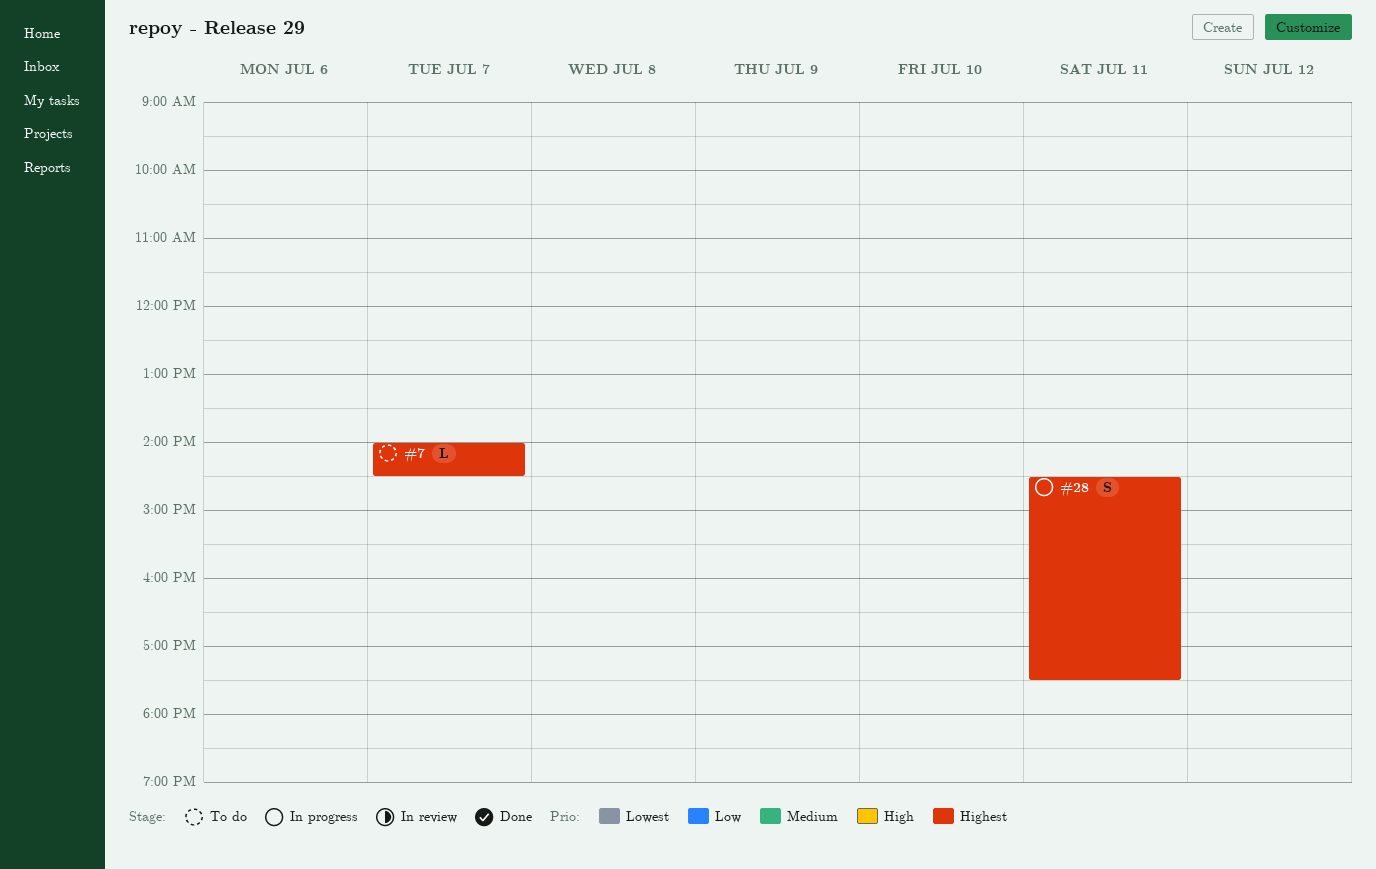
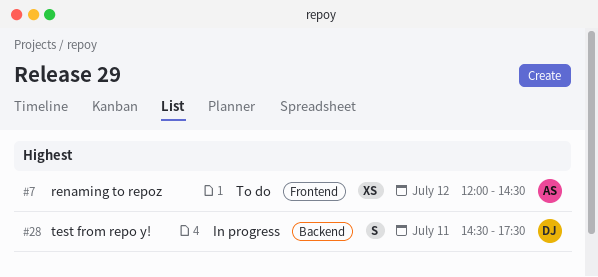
#7, estimate: L -> XS
#7, day: Jul 7 -> Jul 12
#7, begins: 14:00 -> 12:00

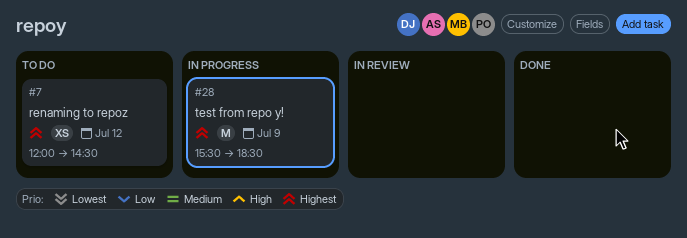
#28, estimate: S -> M
#28, day: Jul 11 -> Jul 9
#28, begins: 14:30 -> 15:30
#28, ends: 17:30 -> 18:30

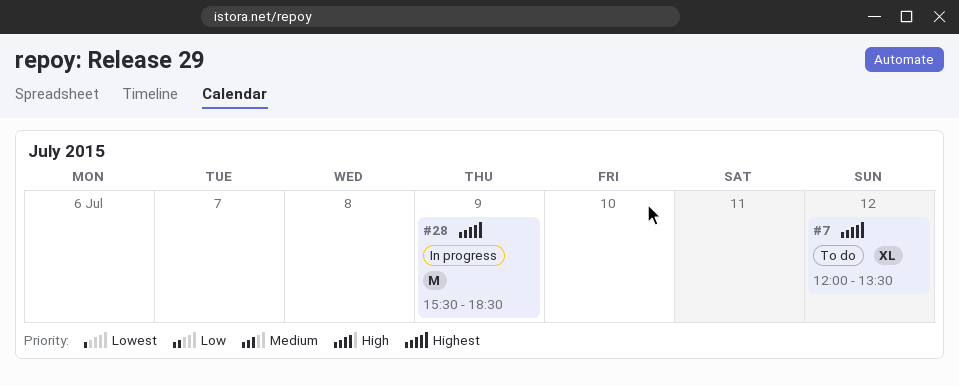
#7, estimate: XS -> XL
#7, ends: 14:30 -> 13:30

